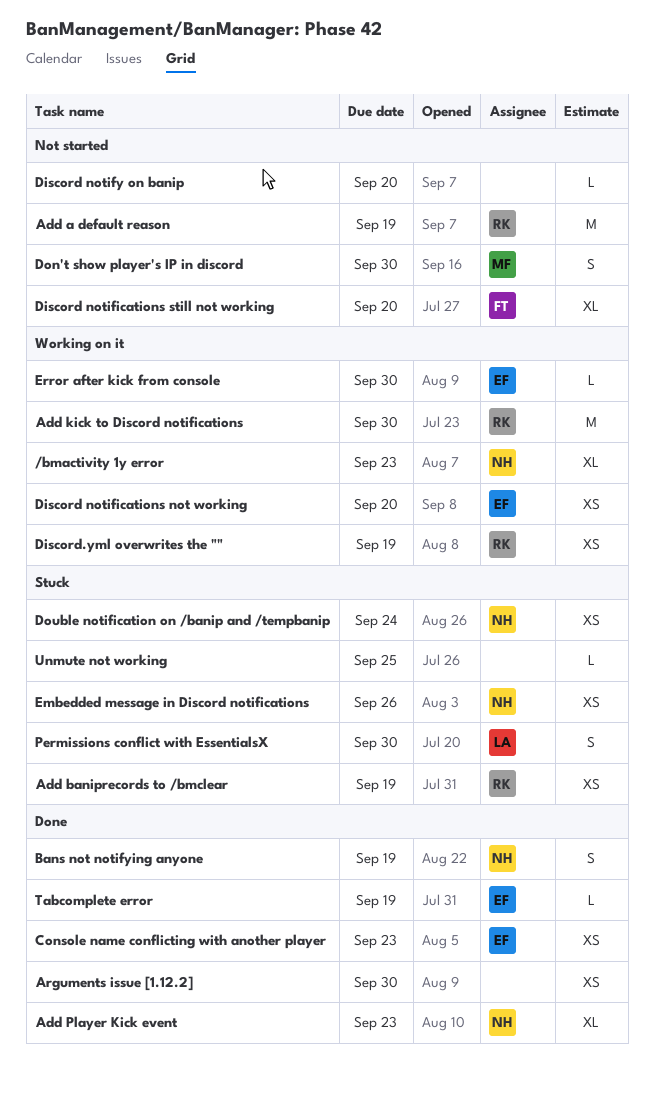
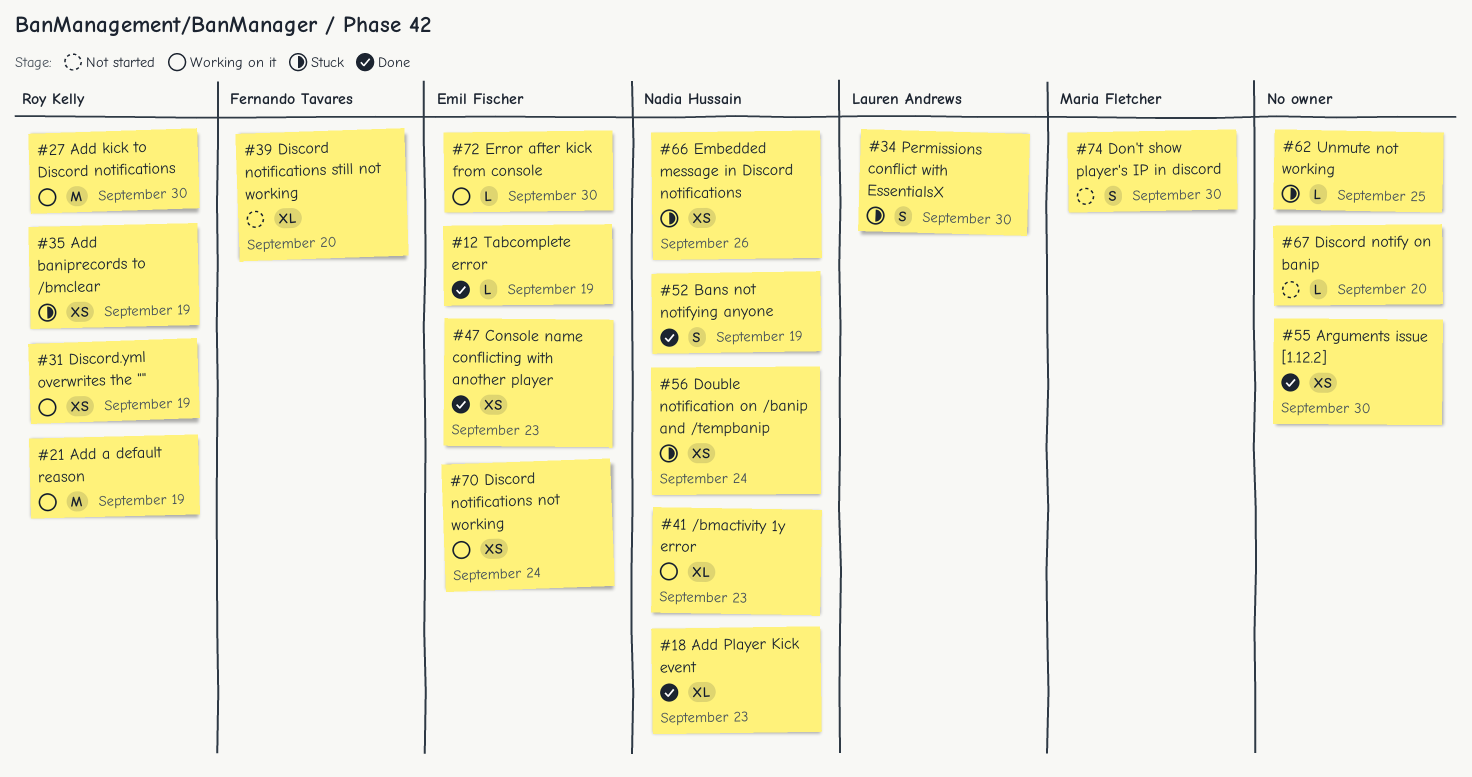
Add a default reason, status: Not started -> Working on it
Discord notifications not working, due: Sep 20 -> Sep 24

